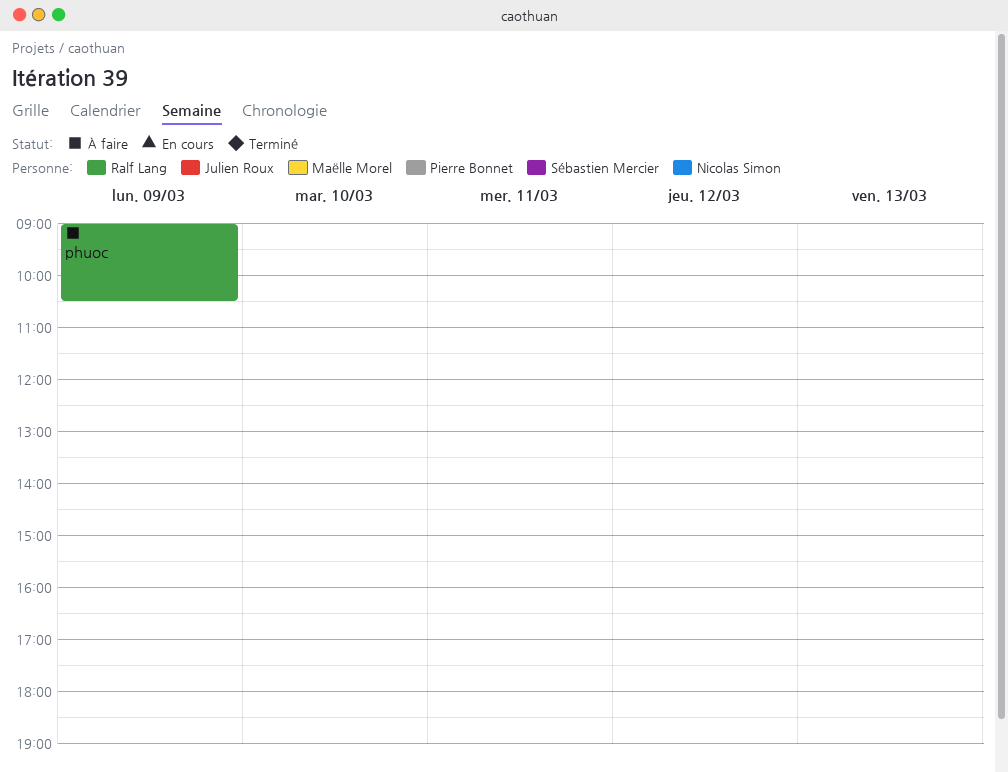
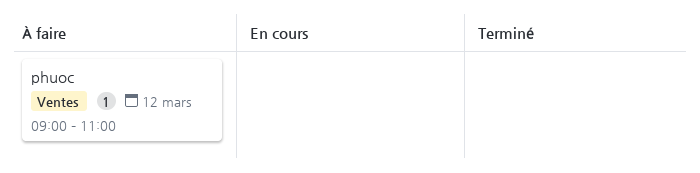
phuoc, day: Mar 9 -> Mar 12
phuoc, ends: 10:30 -> 11:00

